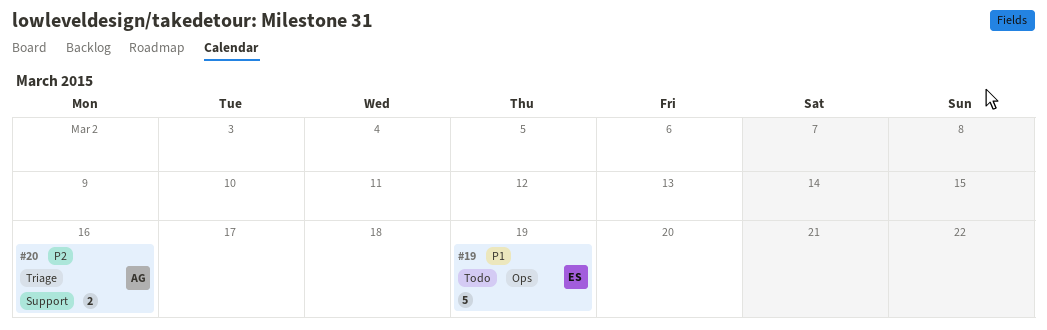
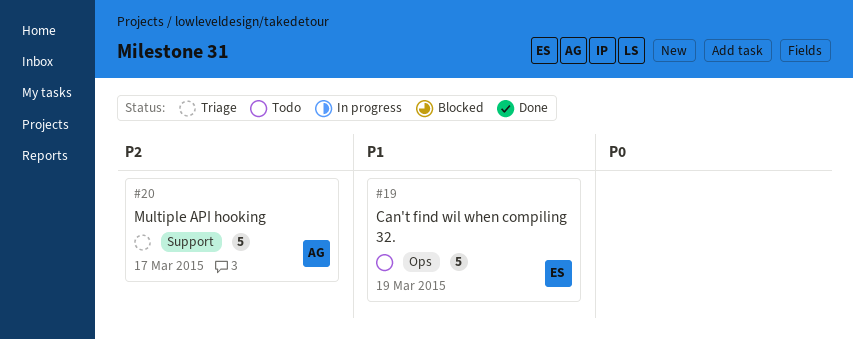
#20, estimate: 2 -> 5
#20, due: Mar 16 -> Mar 17

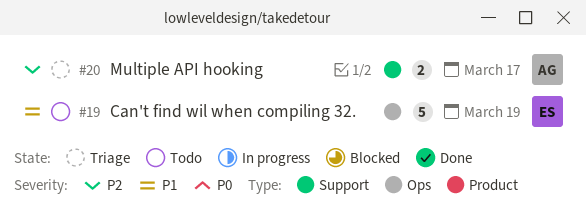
#20, estimate: 5 -> 2

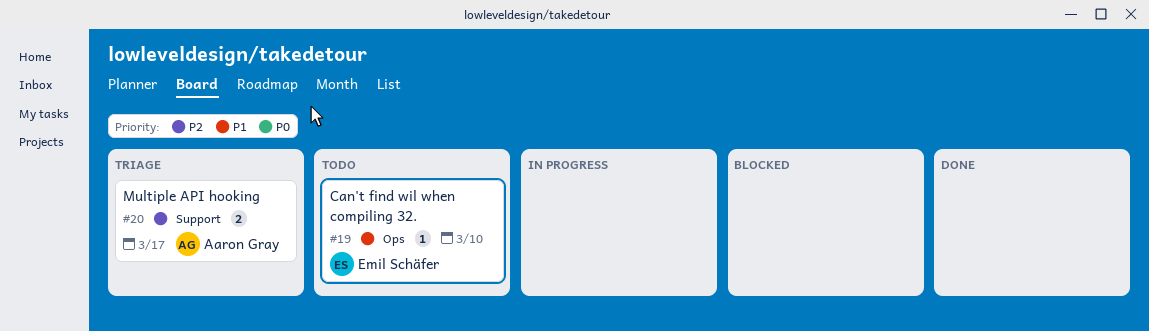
#19, estimate: 5 -> 1
#19, due: Mar 19 -> Mar 10

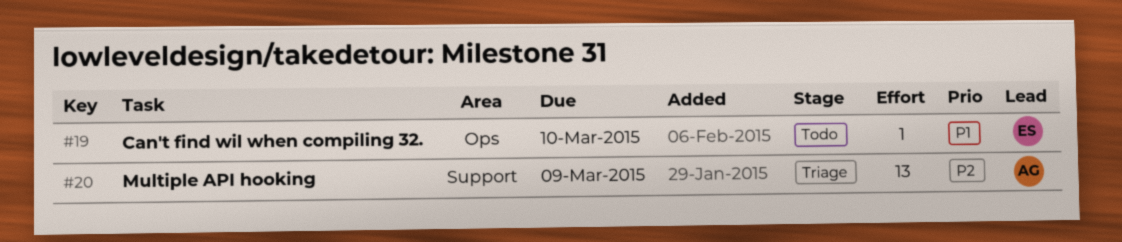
#20, estimate: 2 -> 13
#20, due: Mar 17 -> Mar 9

